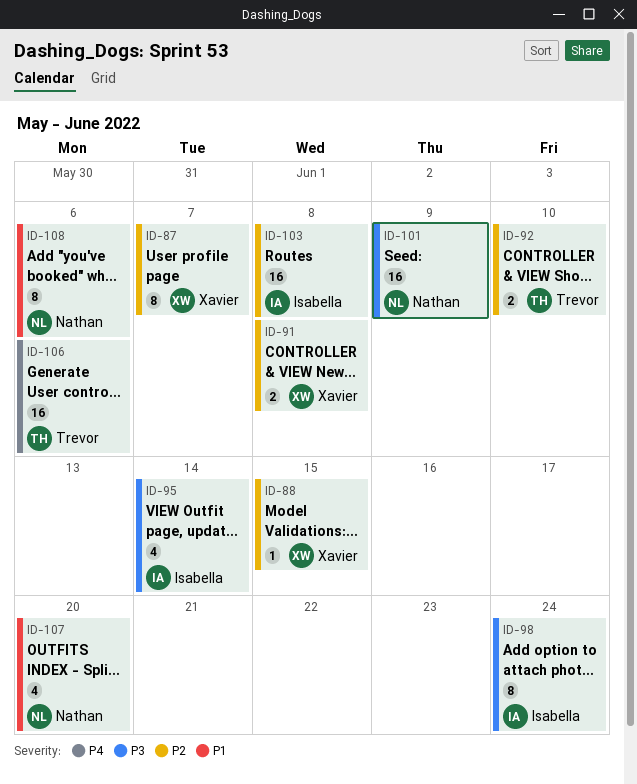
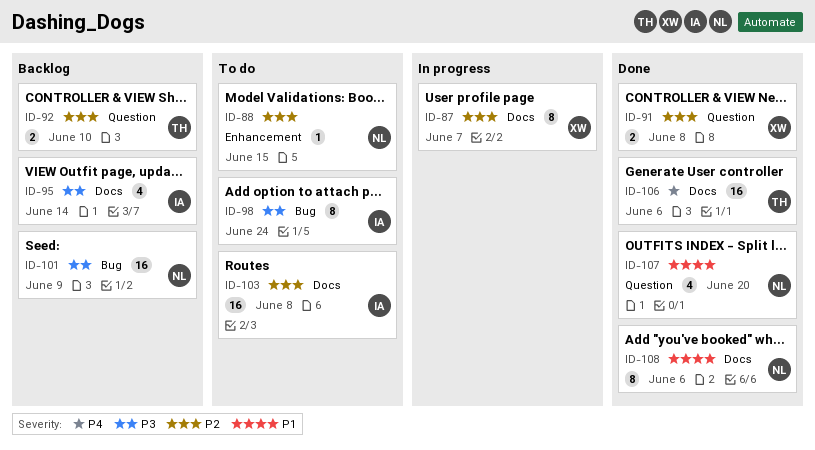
ID-88, owner: Xavier -> Nathan

